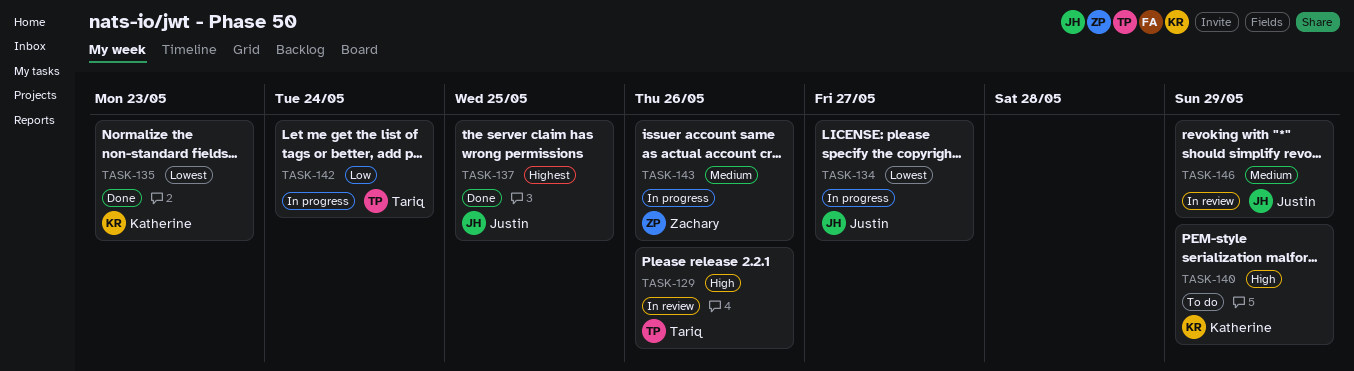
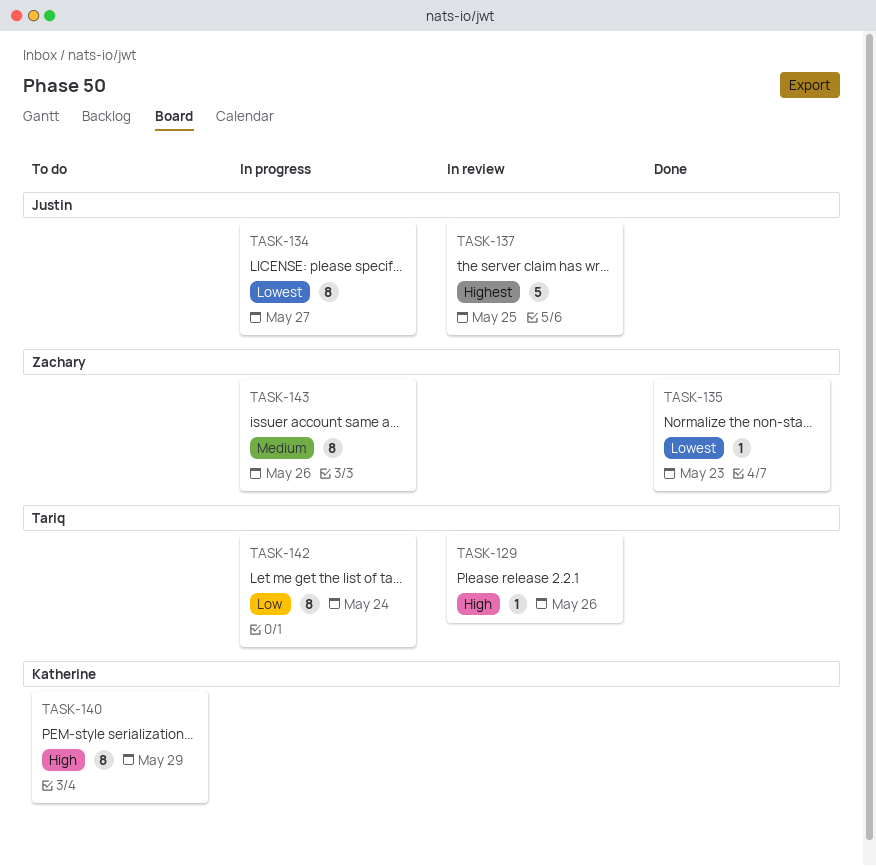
TASK-135, owner: Katherine -> Zachary
TASK-137, status: Done -> In review
TASK-146: present -> none

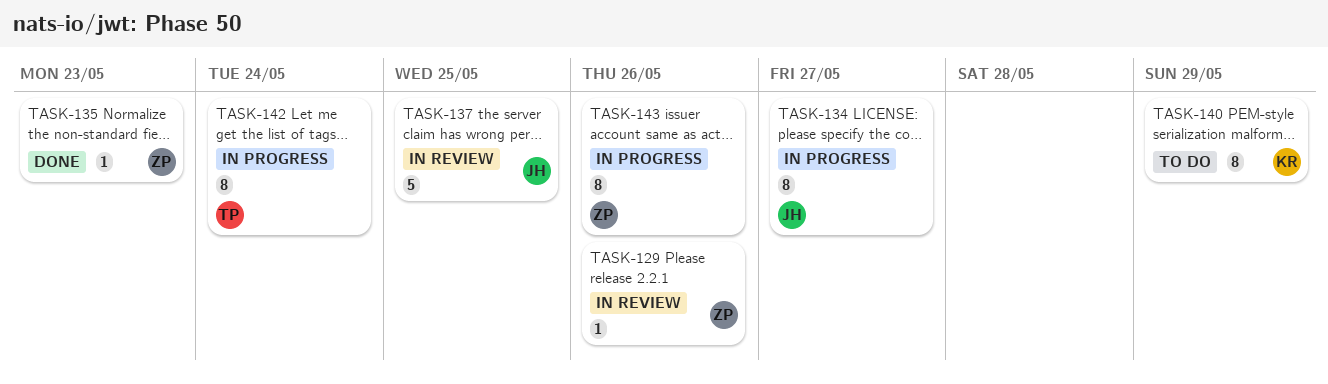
TASK-129, owner: Tariq -> Zachary

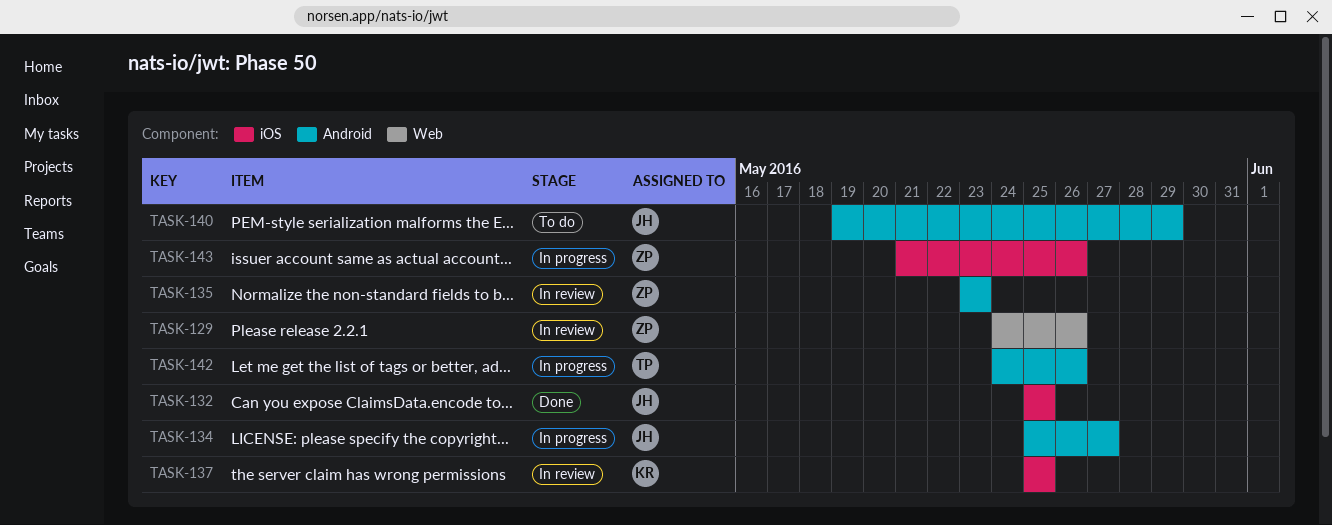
TASK-132: none -> present
TASK-135, status: Done -> In review
TASK-137, owner: JH -> KR
TASK-140, owner: KR -> JH
TASK-142, due: May 24 -> May 26

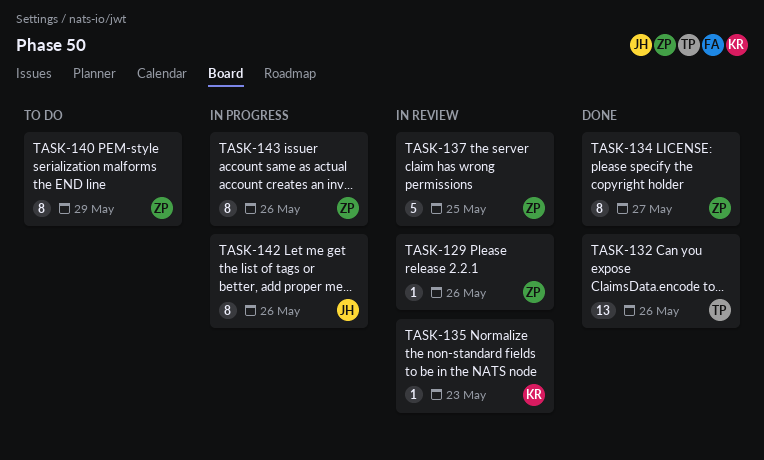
TASK-132, owner: JH -> TP
TASK-132, due: May 25 -> May 26
TASK-134, status: In progress -> Done
TASK-134, owner: JH -> ZP
TASK-135, owner: ZP -> KR
TASK-137, owner: KR -> ZP
TASK-140, owner: JH -> ZP
TASK-142, owner: TP -> JH

